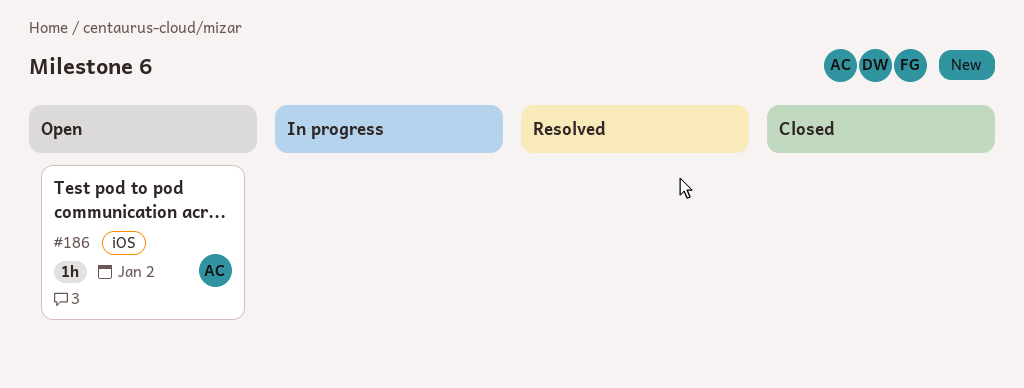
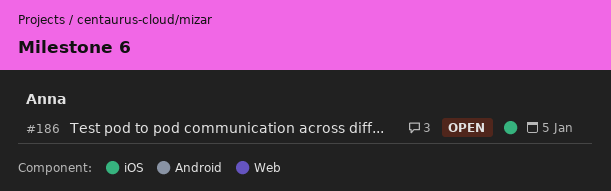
#186, due: Jan 2 -> Jan 5

